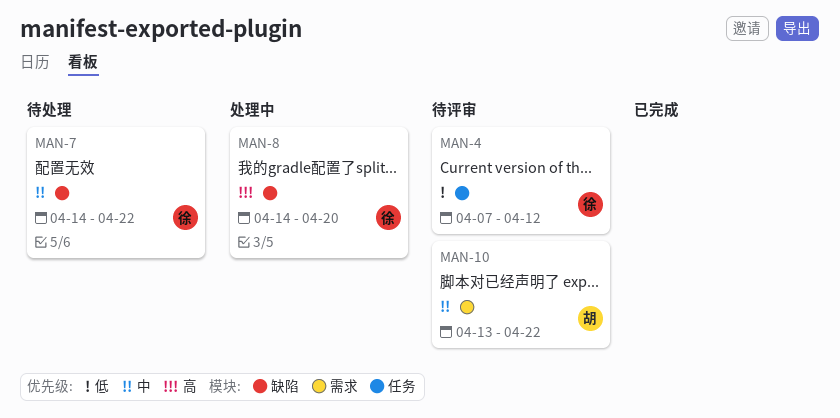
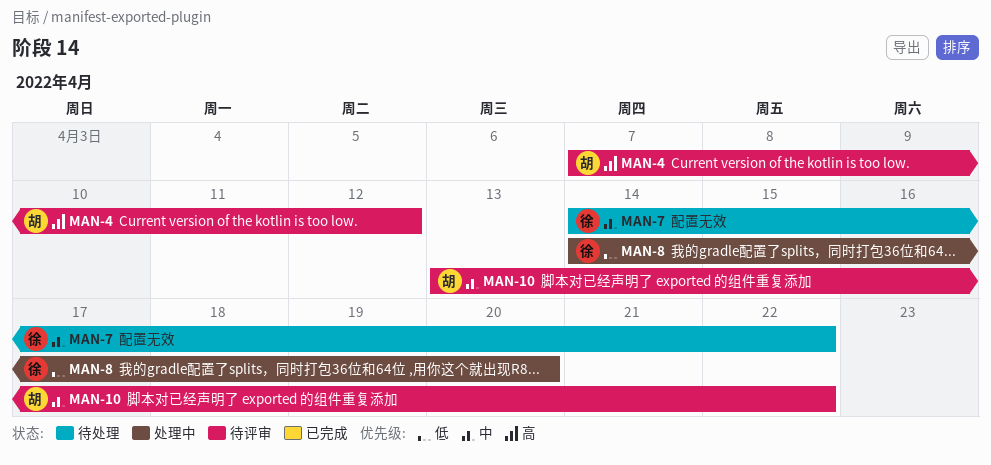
MAN-4, owner: 徐 -> 胡
MAN-4, priority: 低 -> 高
MAN-8, priority: 高 -> 低

